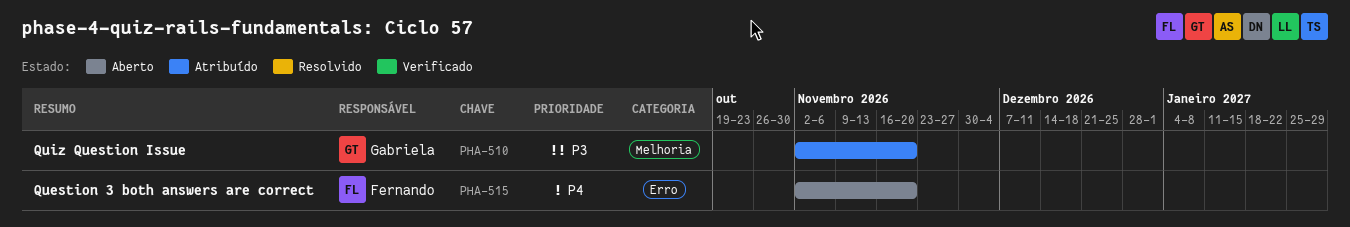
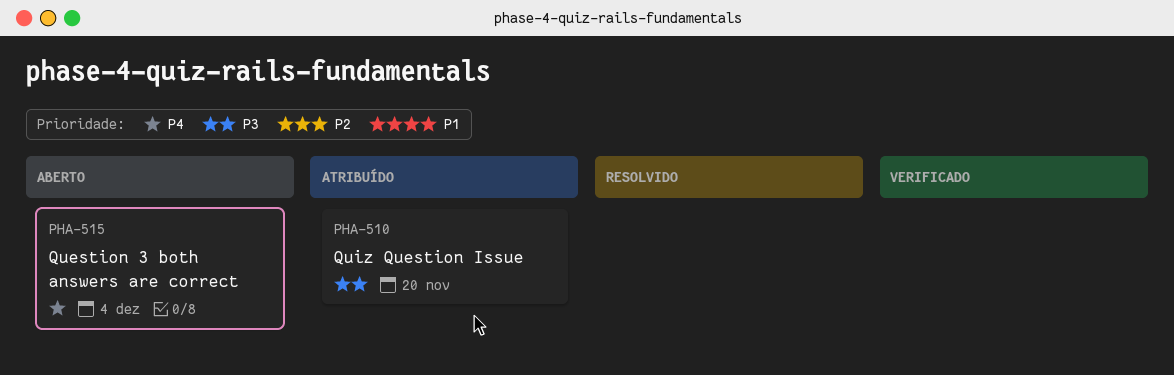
PHA-515, due: Nov 20 -> Dec 4

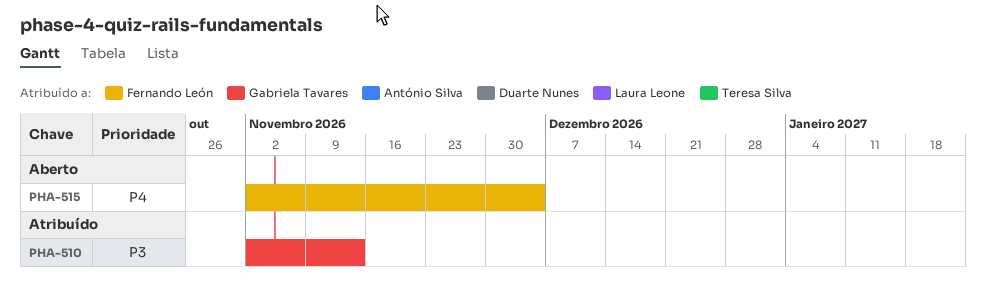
PHA-510, due: Nov 20 -> Nov 13

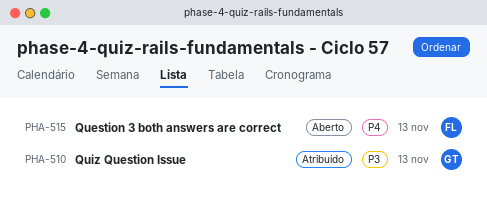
PHA-515, due: Dec 4 -> Nov 13

